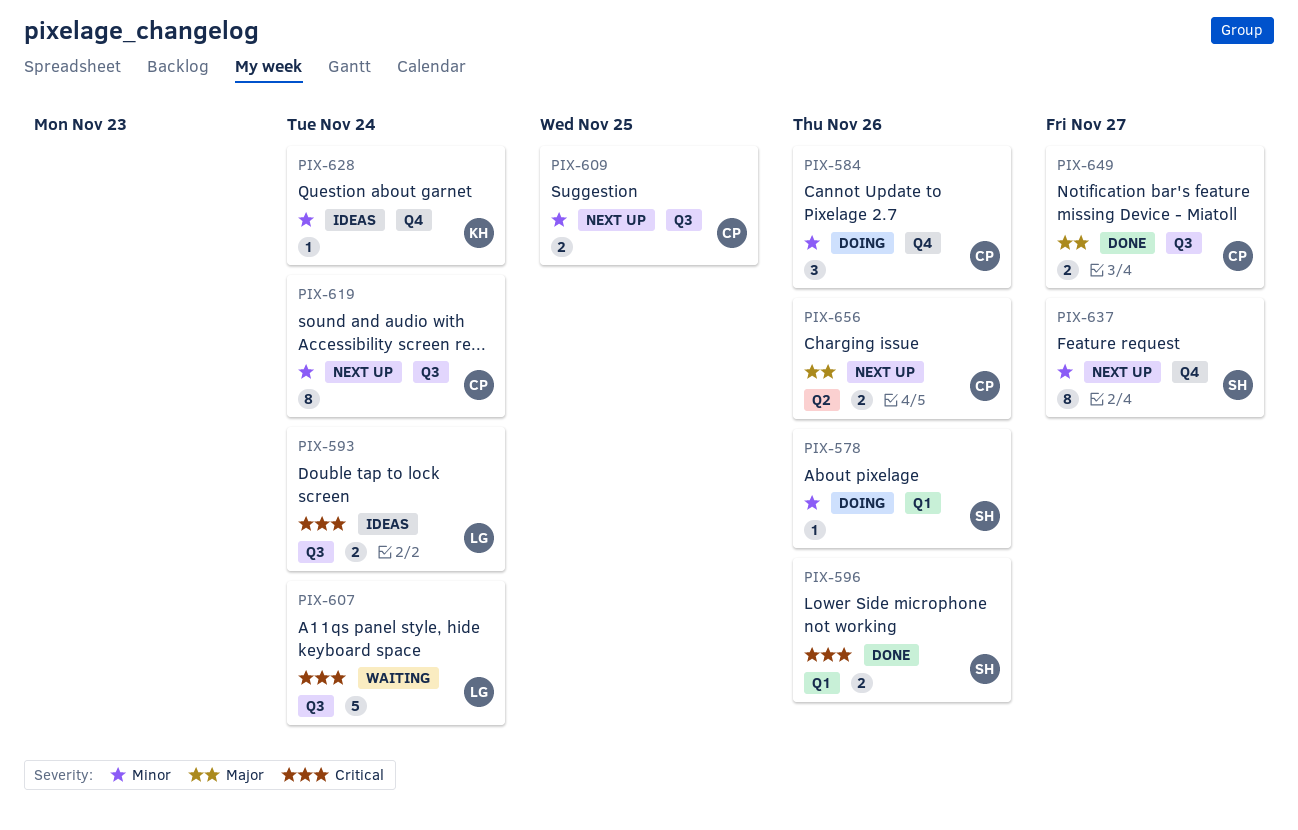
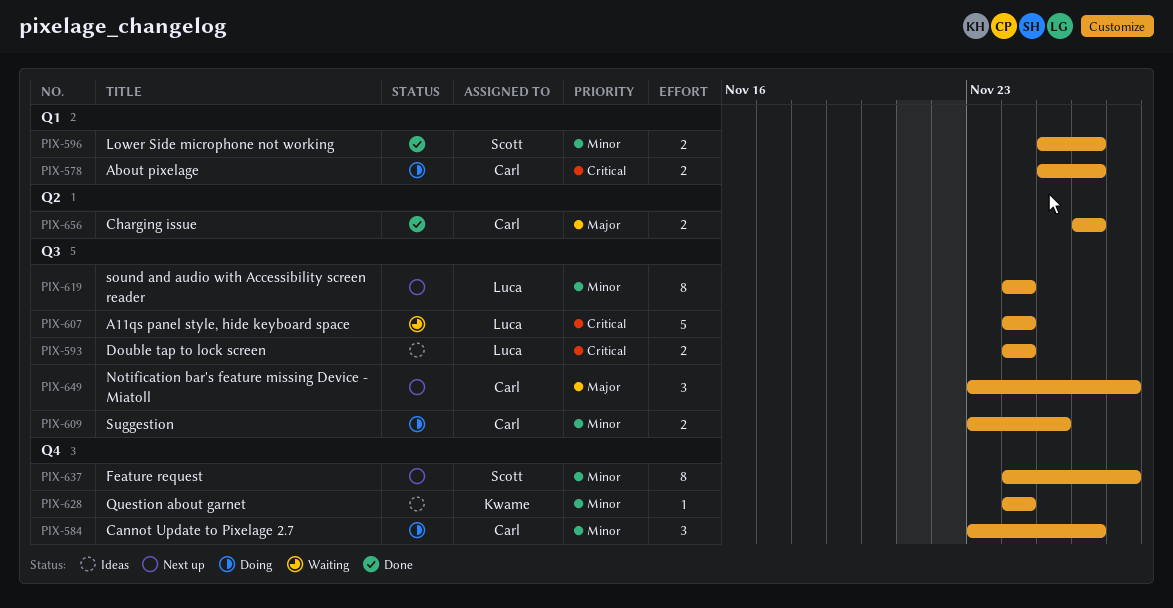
PIX-578, owner: Scott -> Carl
PIX-578, priority: Minor -> Critical
PIX-578, estimate: 1 -> 2
PIX-596, priority: Critical -> Minor
PIX-609, status: Next up -> Doing
PIX-619, owner: Carl -> Luca
PIX-649, status: Done -> Next up
PIX-649, estimate: 2 -> 3
PIX-656, status: Next up -> Done

